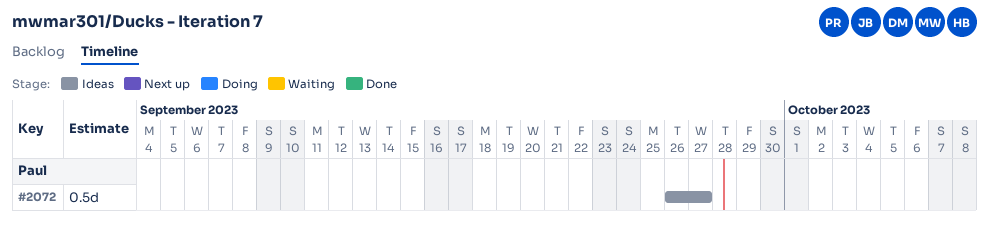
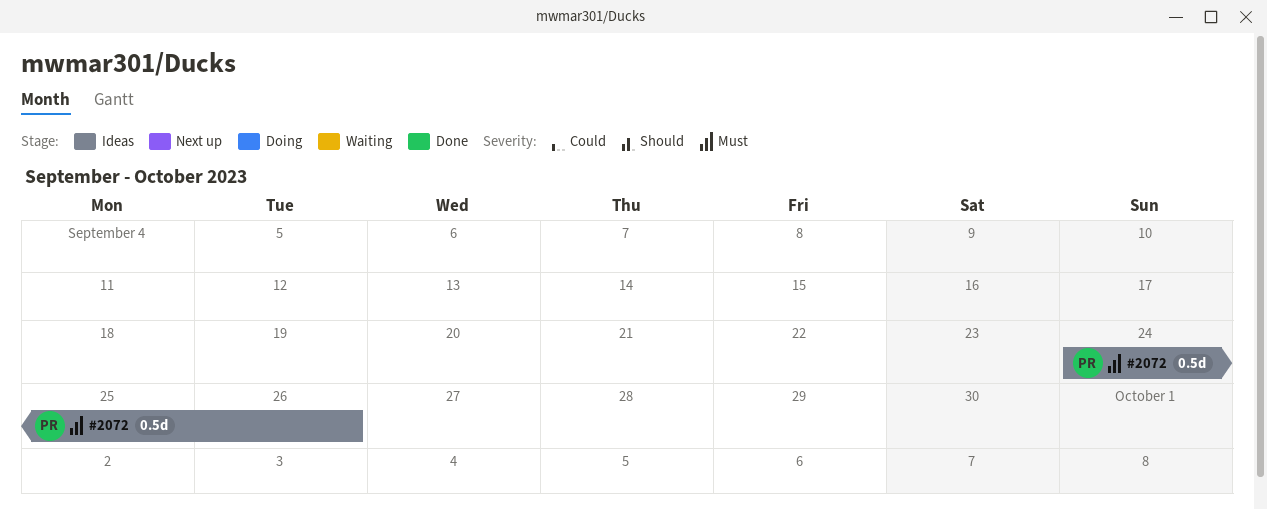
#2072, start: Sep 26 -> Sep 24
#2072, due: Sep 27 -> Sep 26

